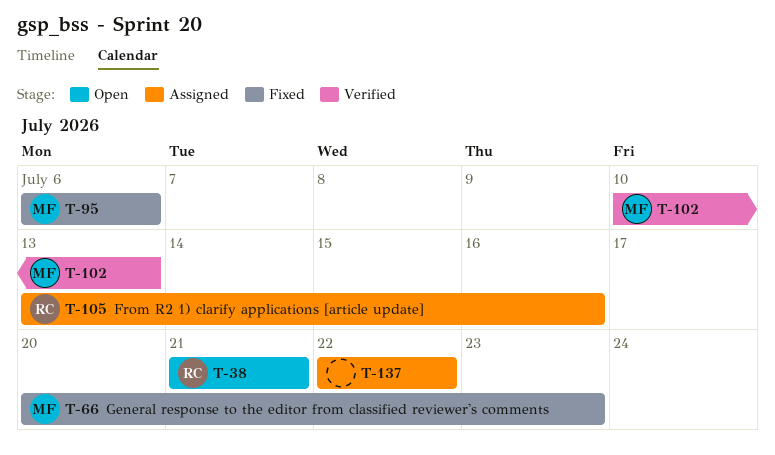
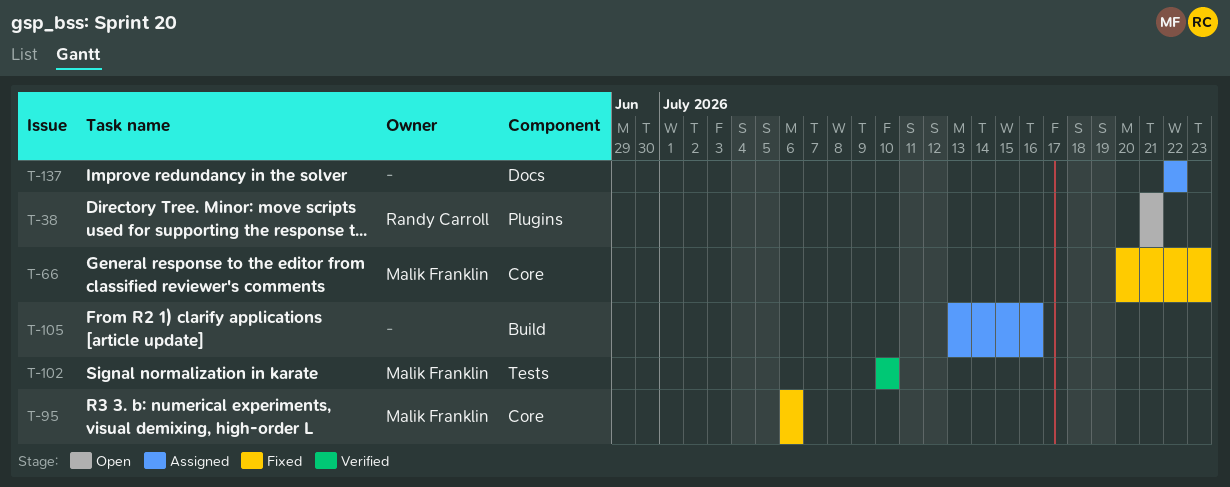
T-102, due: Jul 13 -> Jul 10
T-105, owner: Randy Carroll -> none

